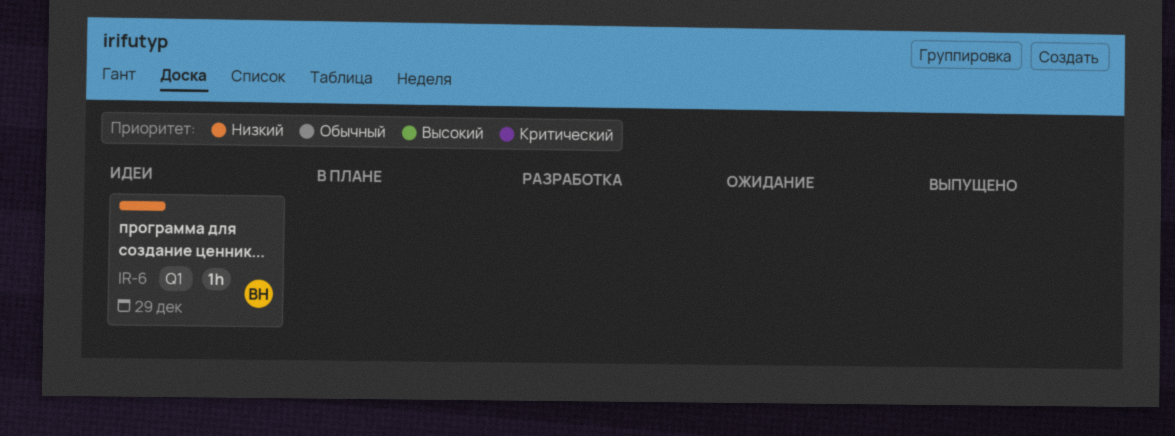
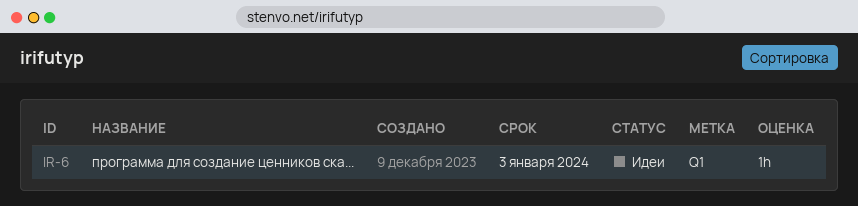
IR-6, due: Dec 29 -> Jan 3

